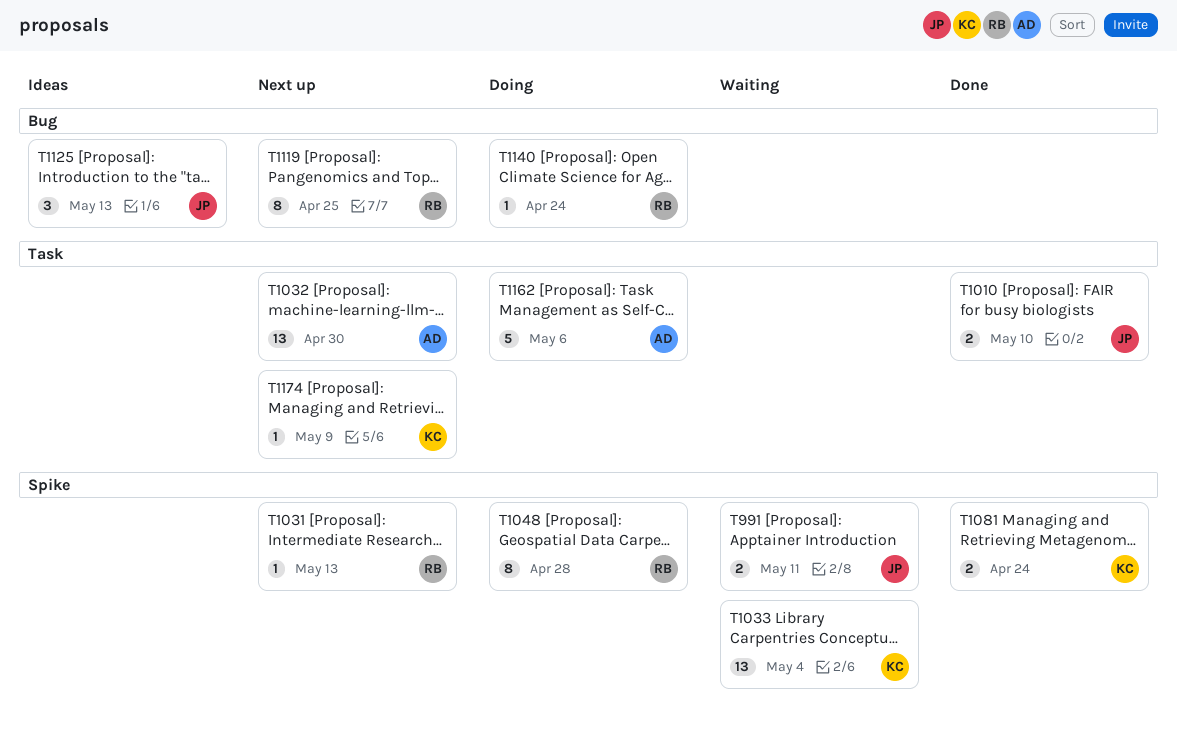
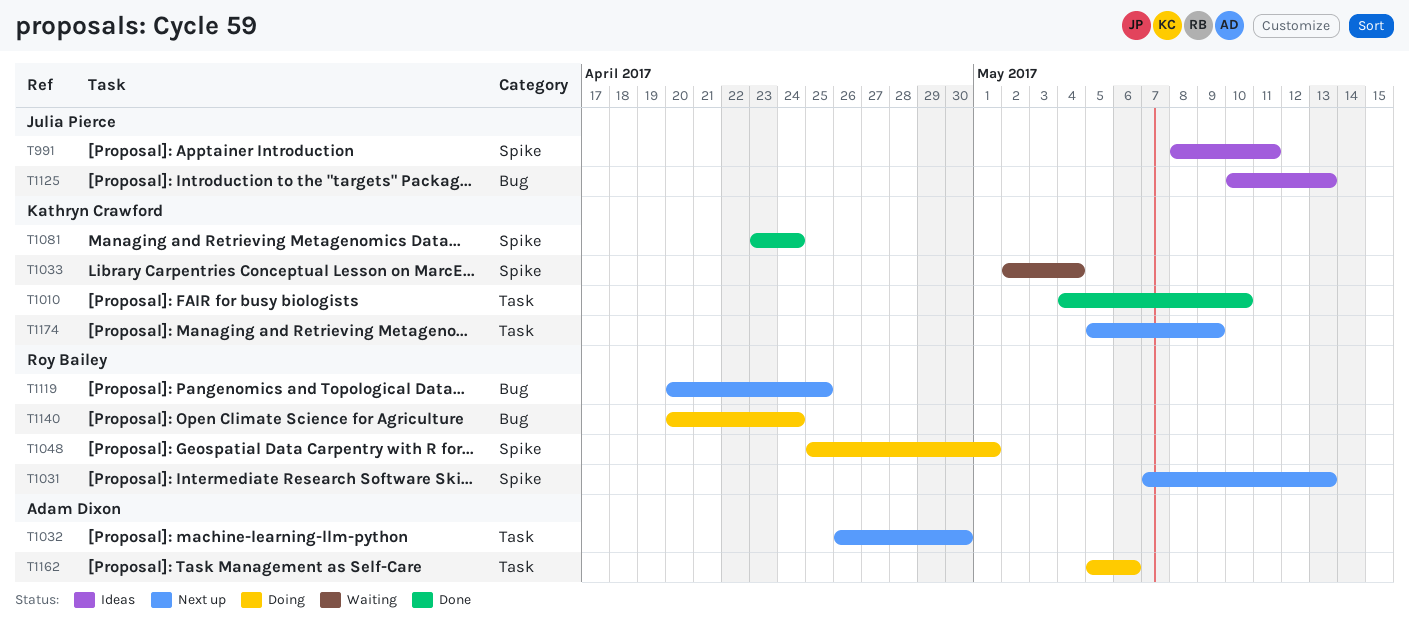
T991, status: Waiting -> Ideas
T1010, owner: Julia Pierce -> Kathryn Crawford
T1048, due: Apr 28 -> May 1

